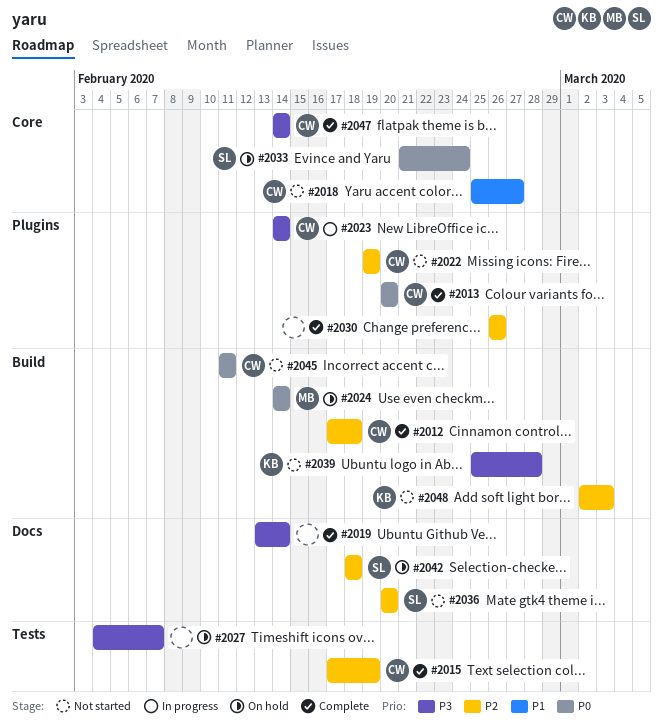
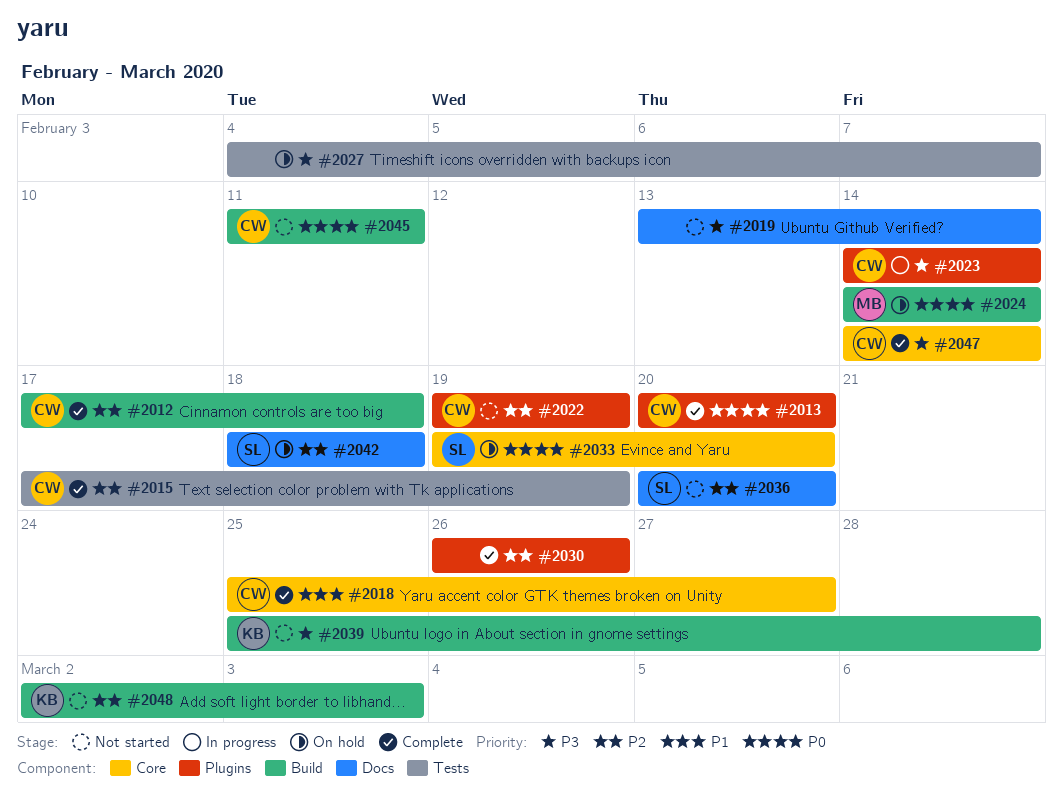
#2018, status: Not started -> Complete
#2019, status: Complete -> Not started
#2033, start: Feb 21 -> Feb 19
#2033, due: Feb 24 -> Feb 20

